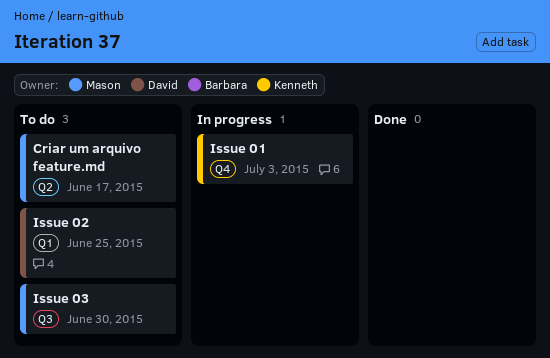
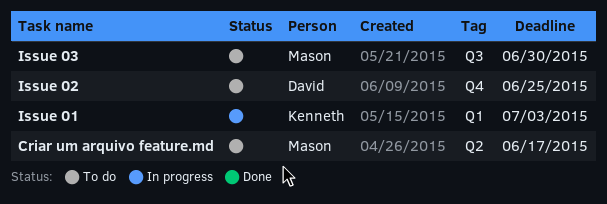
Issue 01, label: Q4 -> Q1
Issue 02, label: Q1 -> Q4

